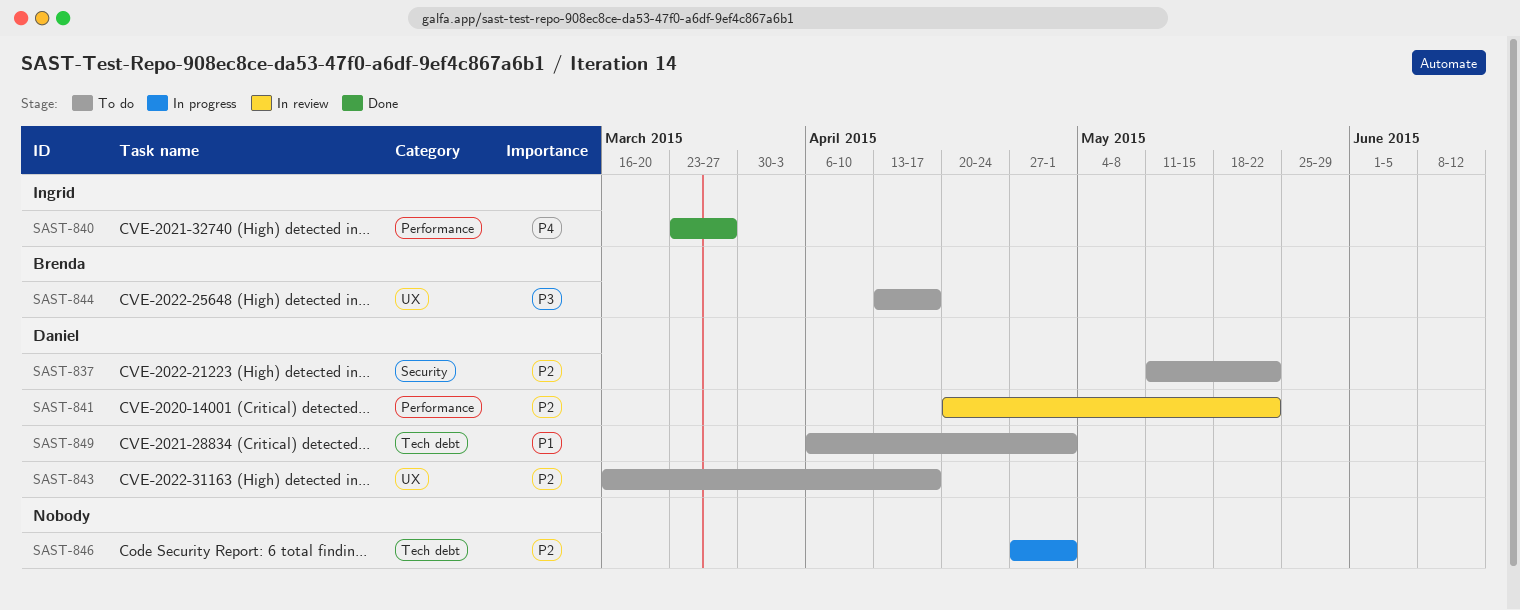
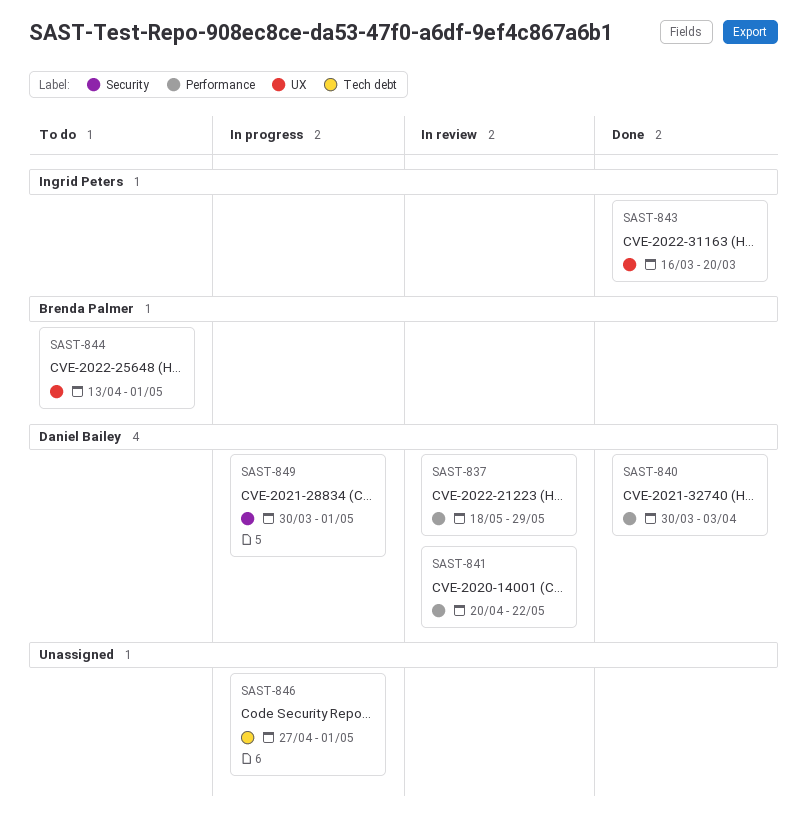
SAST-837, status: To do -> In review
SAST-837, label: Security -> Performance
SAST-837, start: May 11 -> May 18
SAST-837, due: May 22 -> May 29
SAST-840, owner: Ingrid Peters -> Daniel Bailey
SAST-840, start: Mar 23 -> Mar 30
SAST-840, due: Mar 27 -> Apr 3
SAST-843, status: To do -> Done
SAST-843, owner: Daniel Bailey -> Ingrid Peters
SAST-843, due: Apr 17 -> Mar 20
SAST-844, due: Apr 17 -> May 1
SAST-849, status: To do -> In progress
SAST-849, label: Tech debt -> Security
SAST-849, start: Apr 6 -> Mar 30

